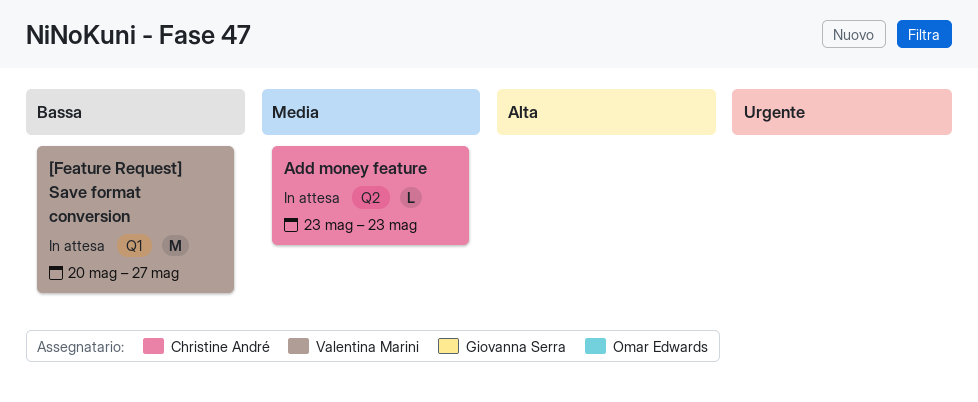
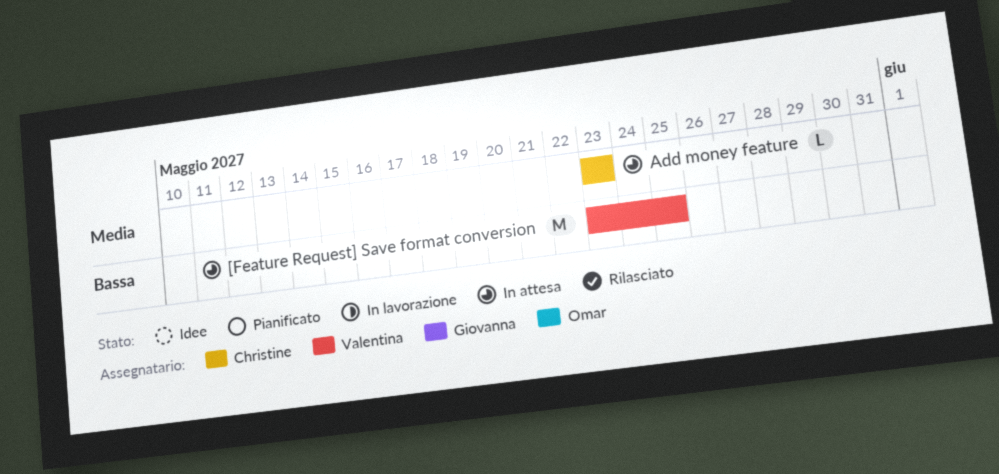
[Feature Request] Save format conversion, start: May 20 -> May 23
[Feature Request] Save format conversion, due: May 27 -> May 25

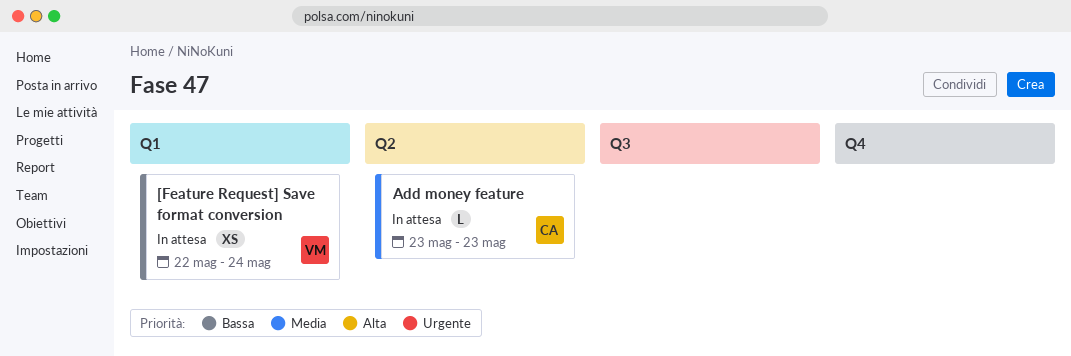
[Feature Request] Save format conversion, estimate: M -> XS
[Feature Request] Save format conversion, start: May 23 -> May 22
[Feature Request] Save format conversion, due: May 25 -> May 24

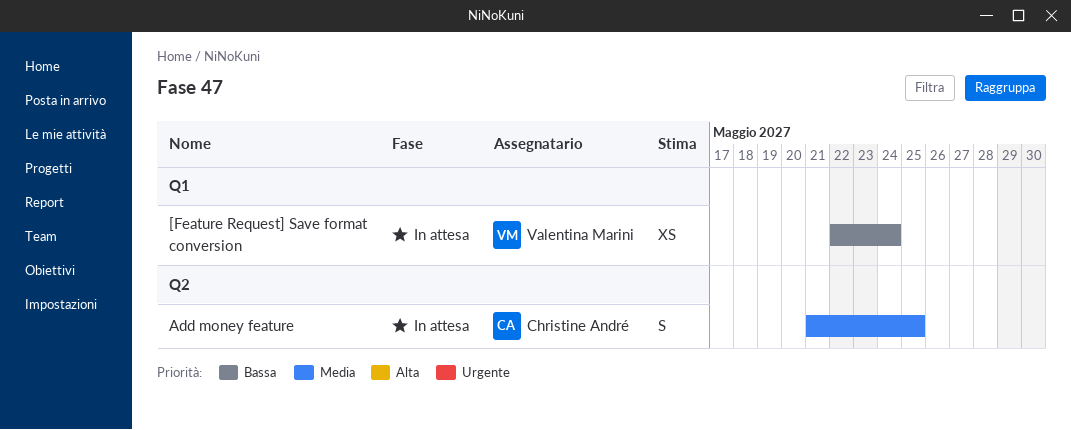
Add money feature, estimate: L -> S
Add money feature, start: May 23 -> May 21
Add money feature, due: May 23 -> May 25

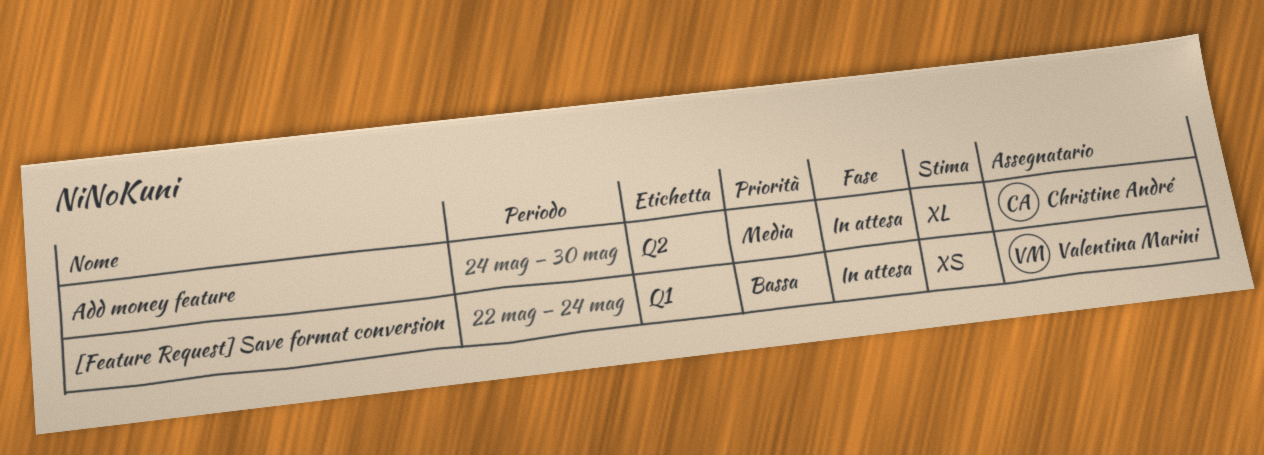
Add money feature, estimate: S -> XL
Add money feature, start: May 21 -> May 24
Add money feature, due: May 25 -> May 30

